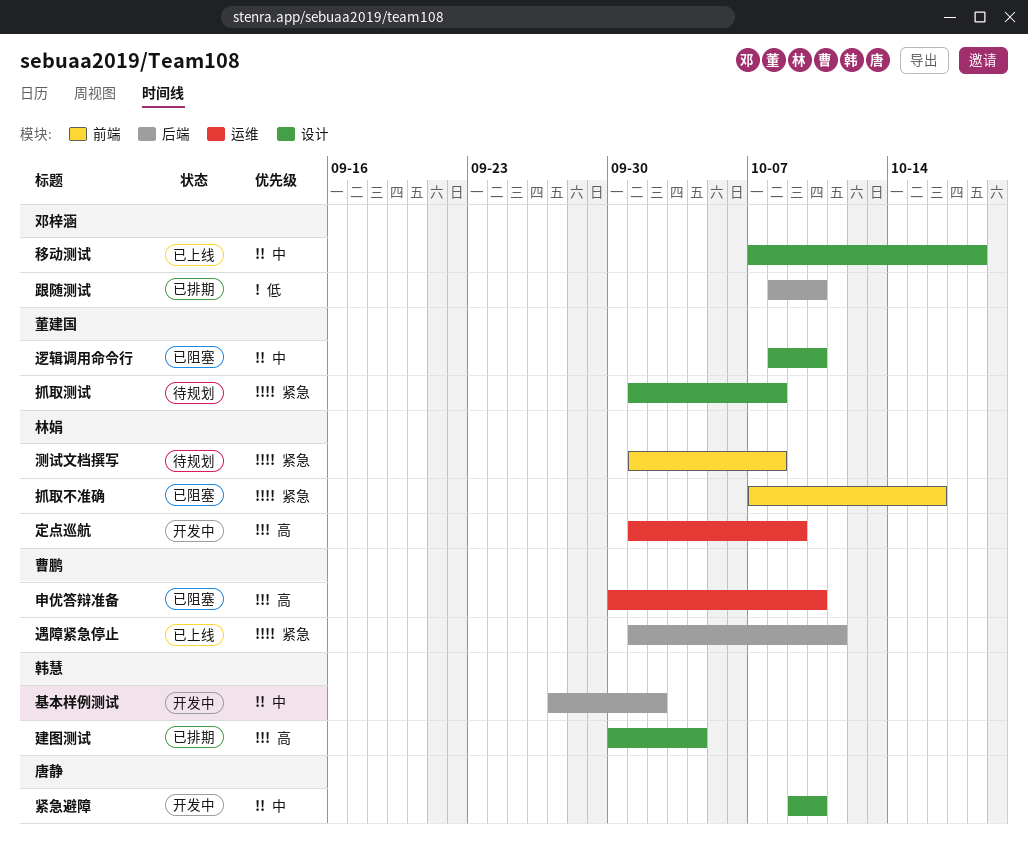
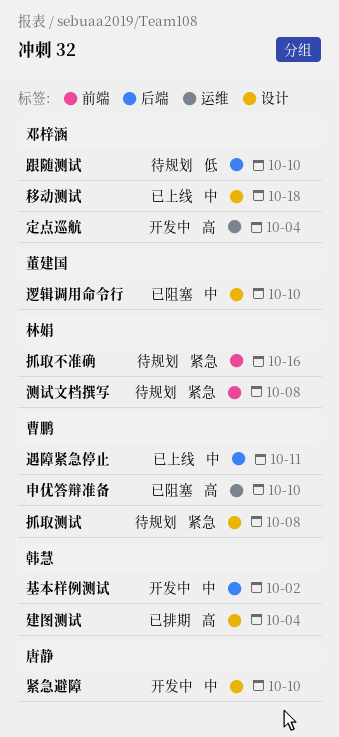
定点巡航, owner: 林娟 -> 邓梓涵
定点巡航, due: Oct 9 -> Oct 4
抓取不准确, status: 已阻塞 -> 待规划
抓取测试, owner: 董建国 -> 曹鹏
跟随测试, status: 已排期 -> 待规划
遇障紧急停止, priority: 紧急 -> 中

